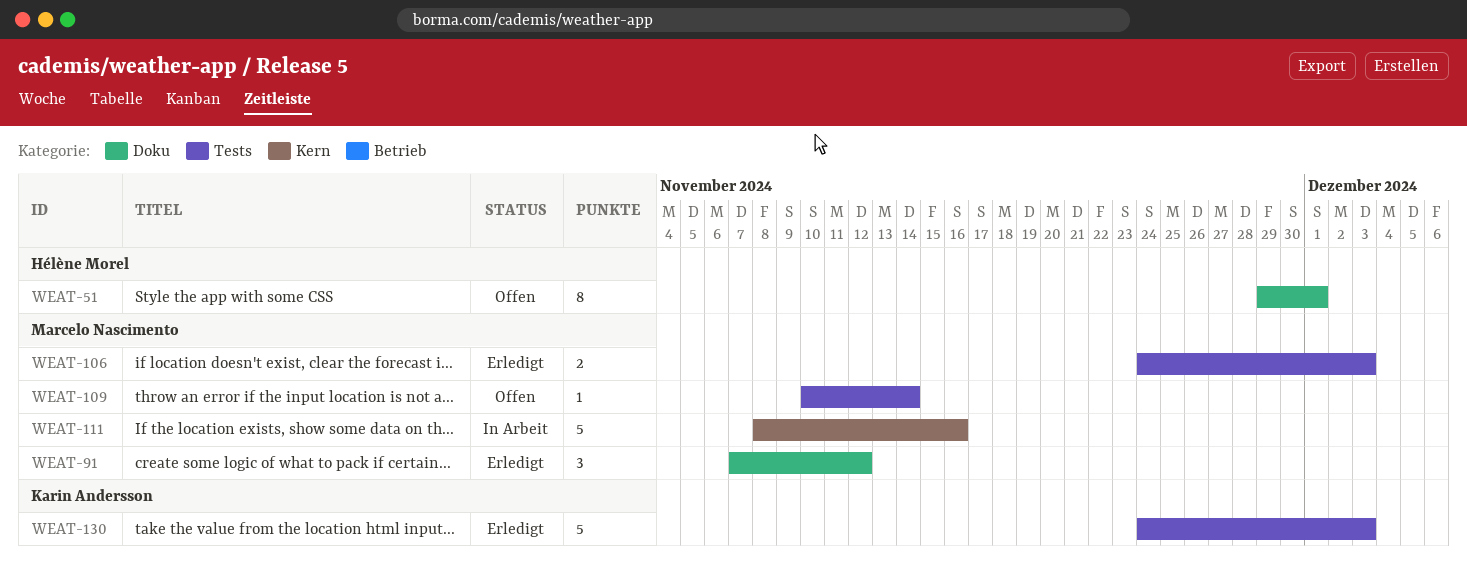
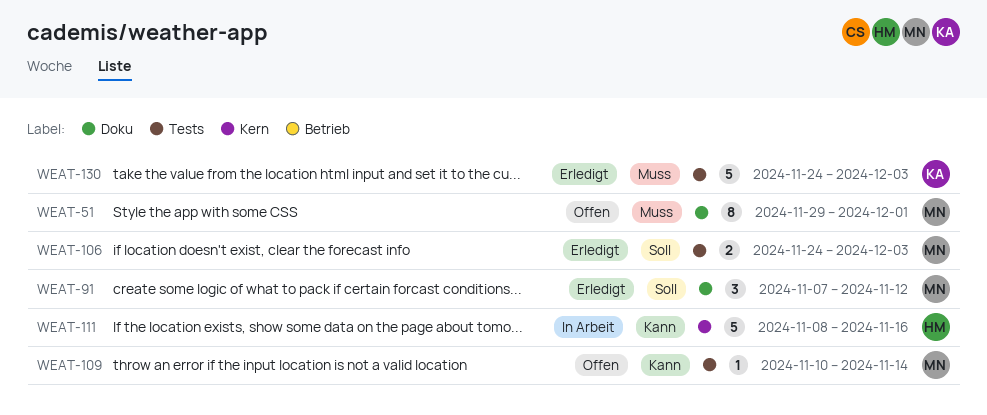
WEAT-51, owner: Hélène Morel -> Marcelo Nascimento
WEAT-111, owner: Marcelo Nascimento -> Hélène Morel

